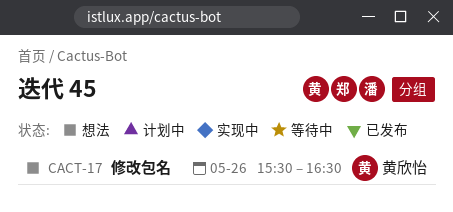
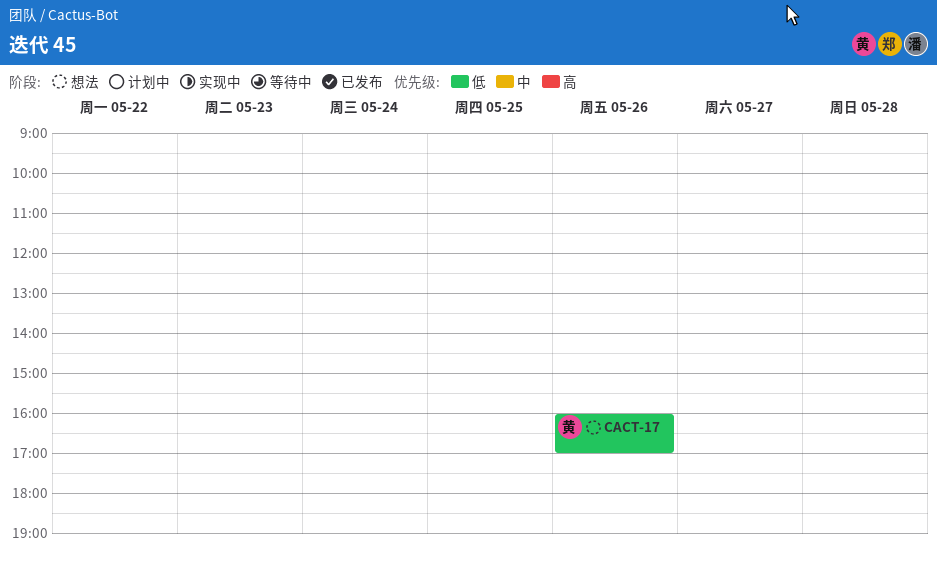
CACT-17, begins: 15:30 -> 16:00
CACT-17, ends: 16:30 -> 17:00

